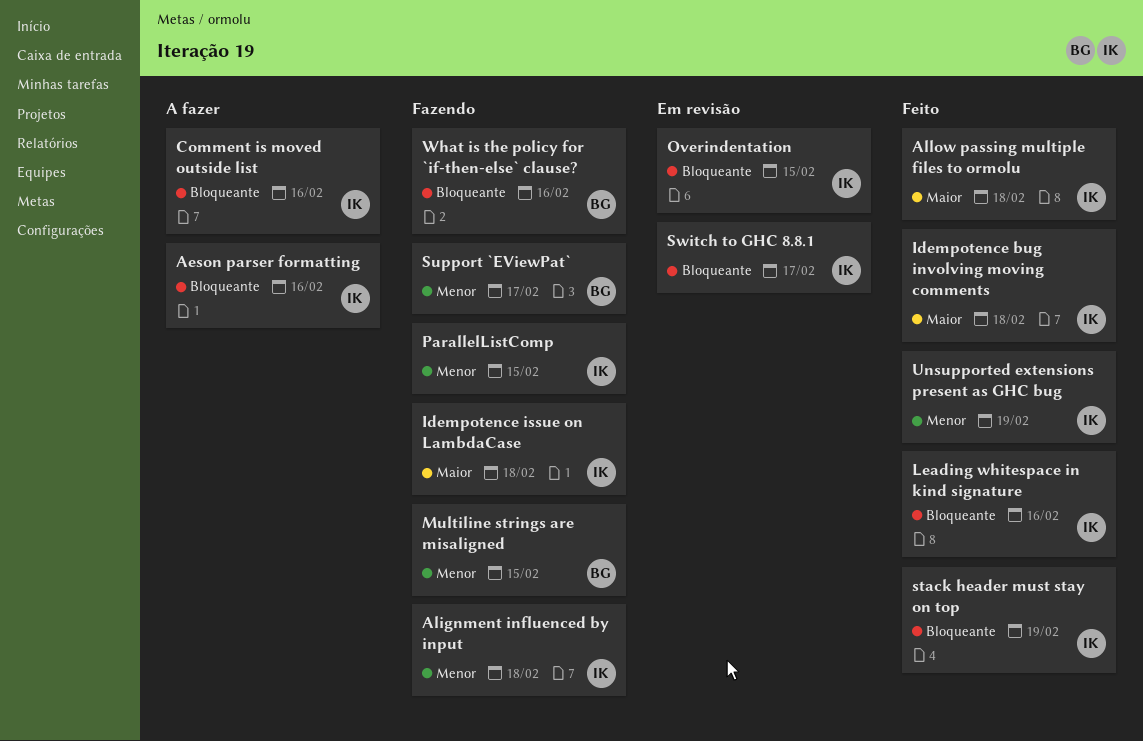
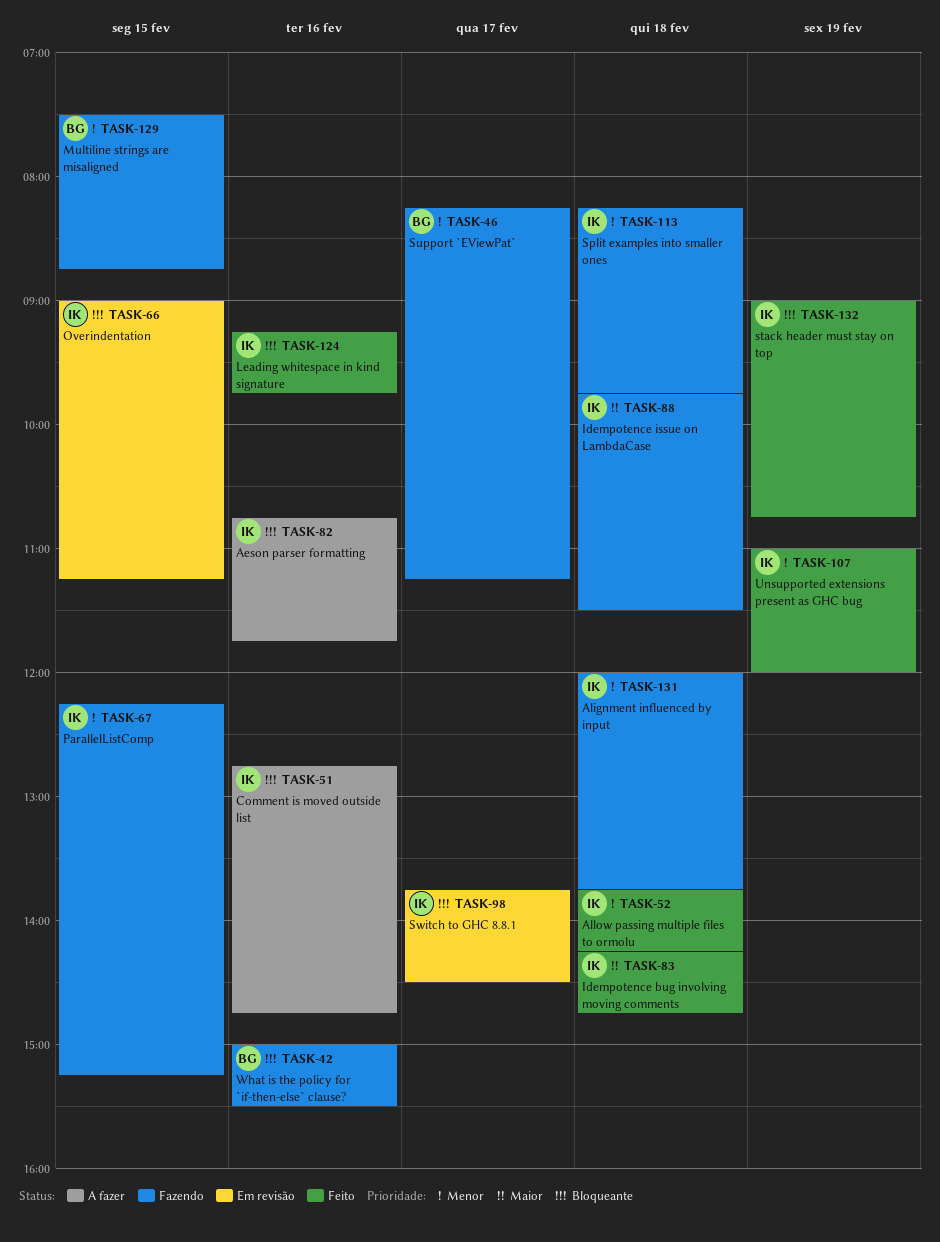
Allow passing multiple files to ormolu, priority: Maior -> Menor
Split examples into smaller ones: none -> present

